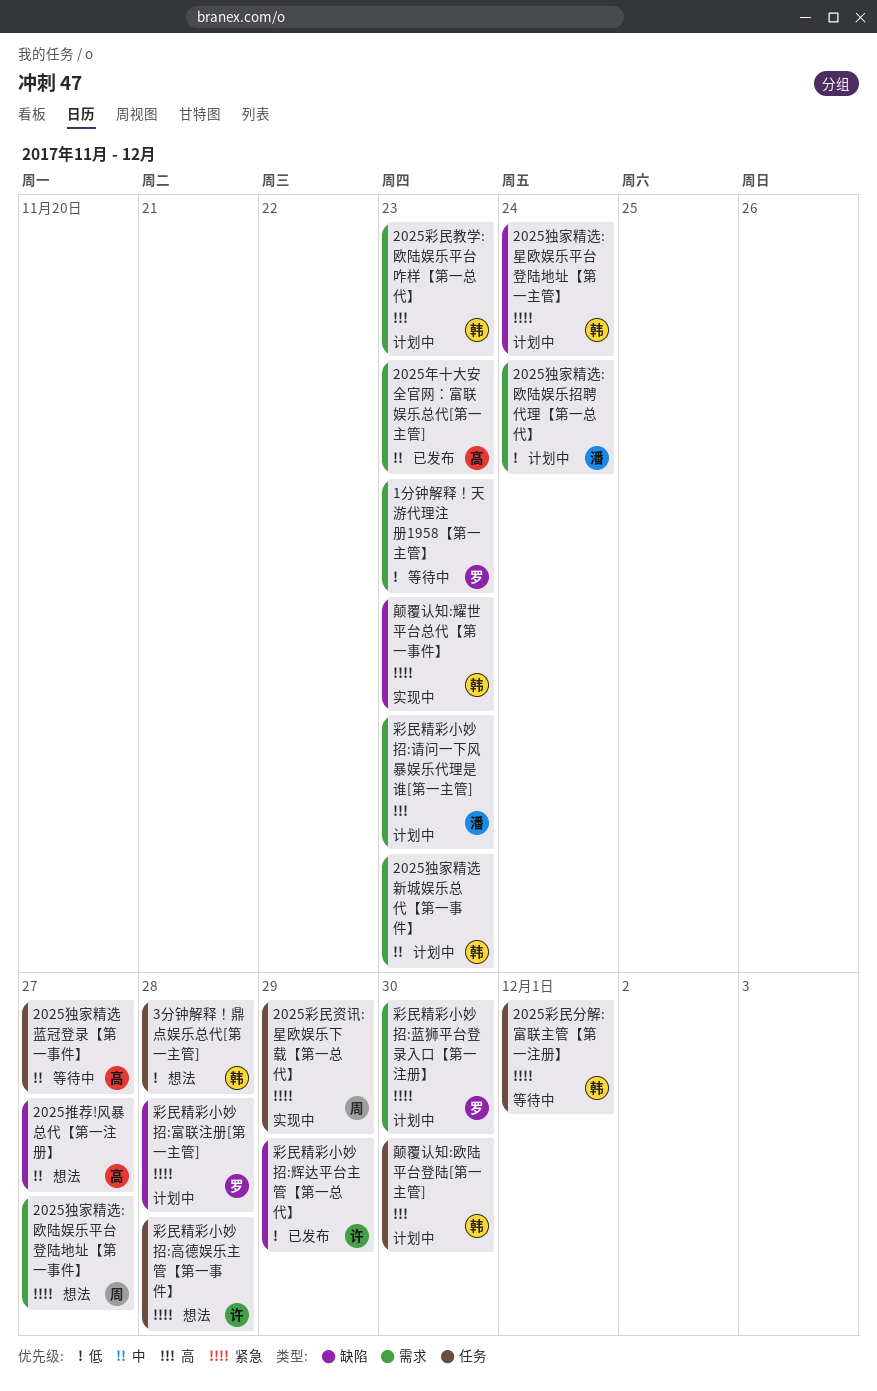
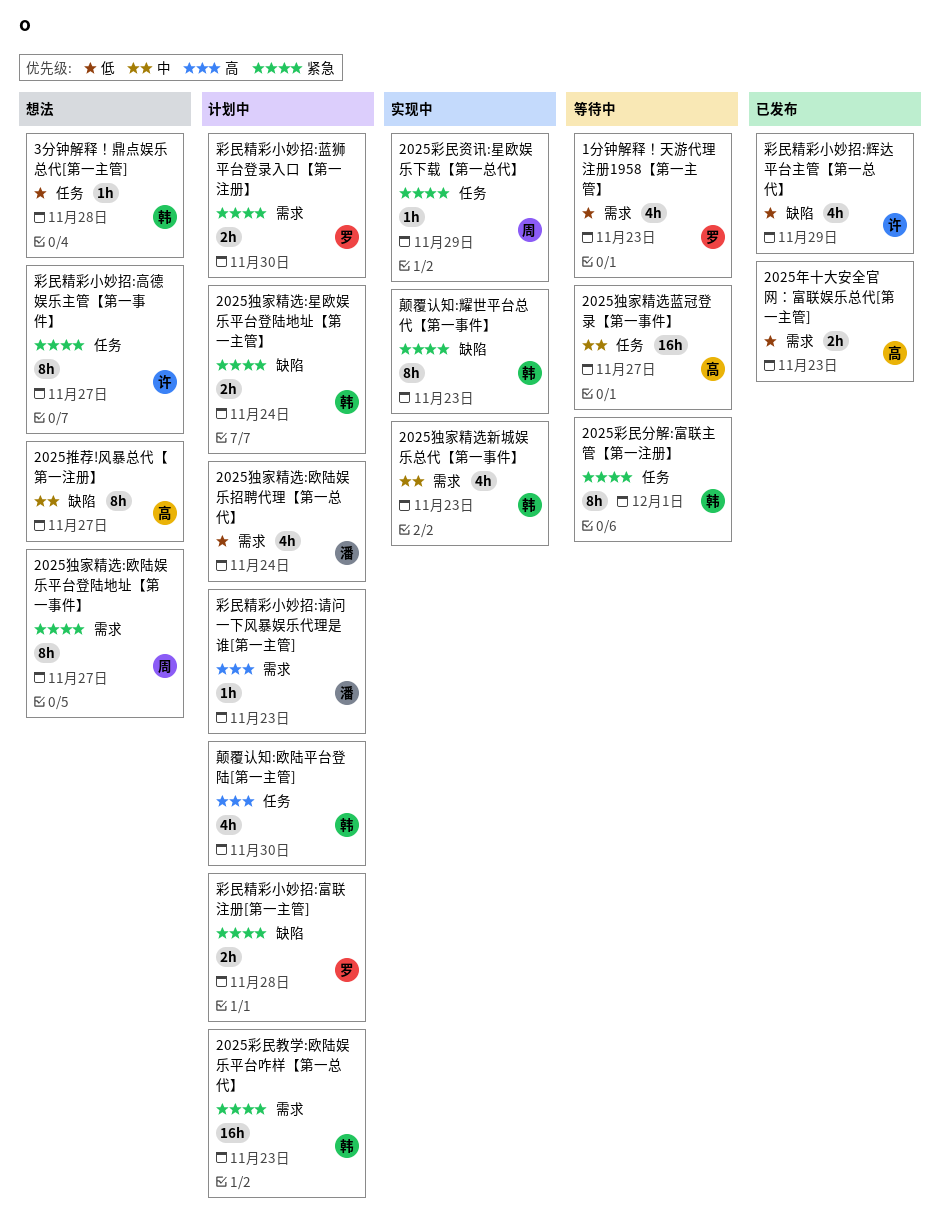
2025年十大安全官网：富联娱乐总代[第一主管], priority: 中 -> 低
2025彩民教学:欧陆娱乐平台咋样【第一总代】, priority: 高 -> 紧急
2025独家精选新城娱乐总代【第一事件】, status: 计划中 -> 实现中
彩民精彩小妙招:高德娱乐主管【第一事件】, due: Nov 28 -> Nov 27

